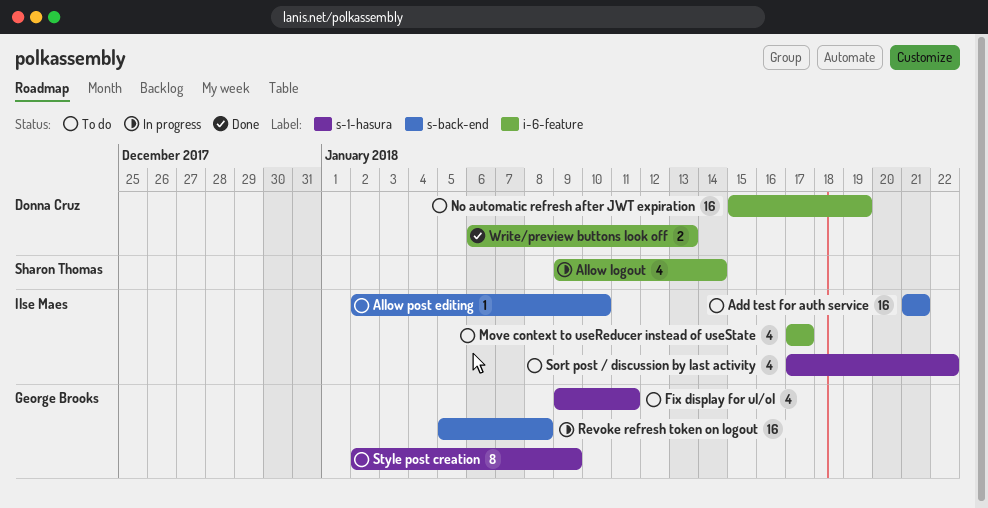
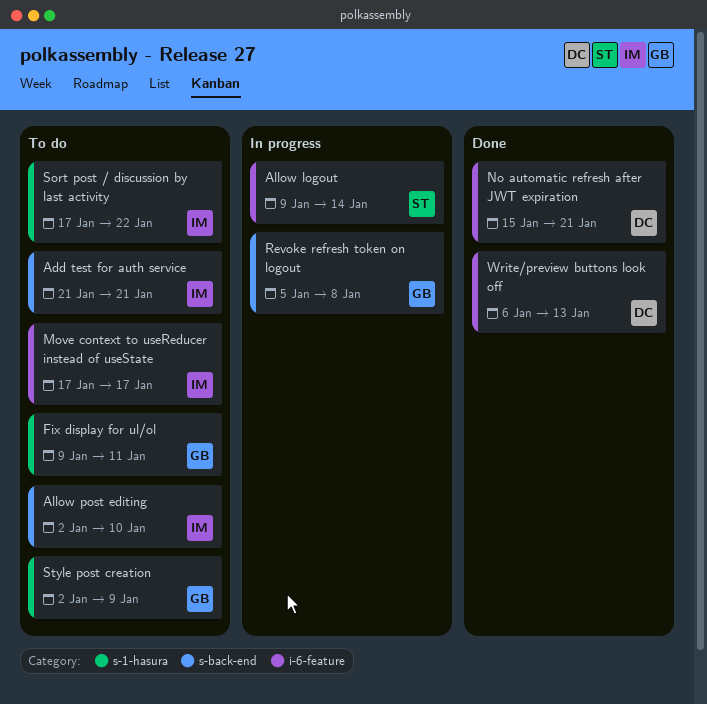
No automatic refresh after JWT expiration, status: To do -> Done
No automatic refresh after JWT expiration, due: Jan 19 -> Jan 21

